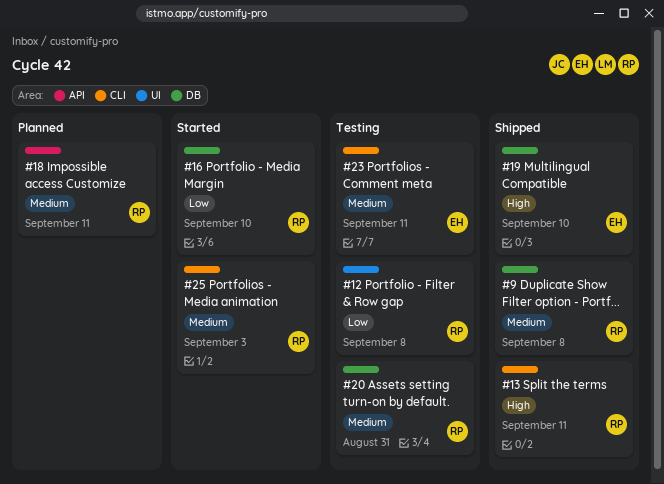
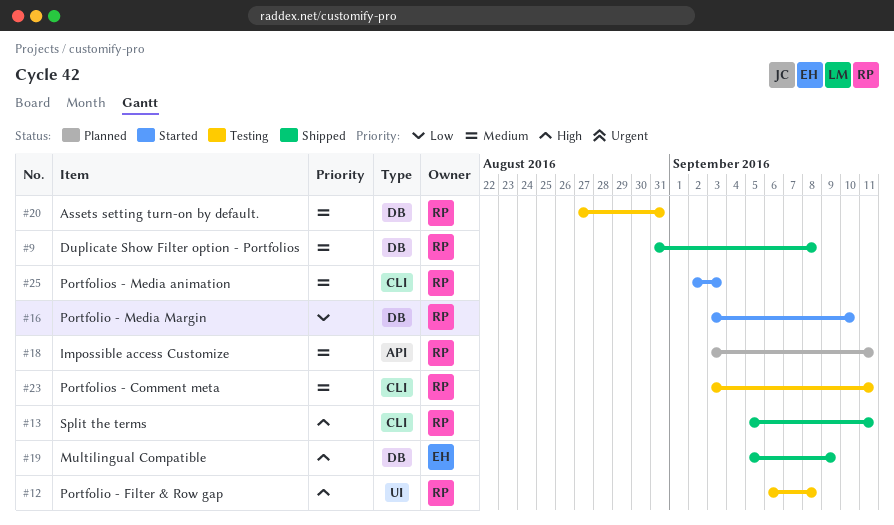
#12, priority: Low -> High
#19, due: Sep 10 -> Sep 9
#23, owner: EH -> RP

